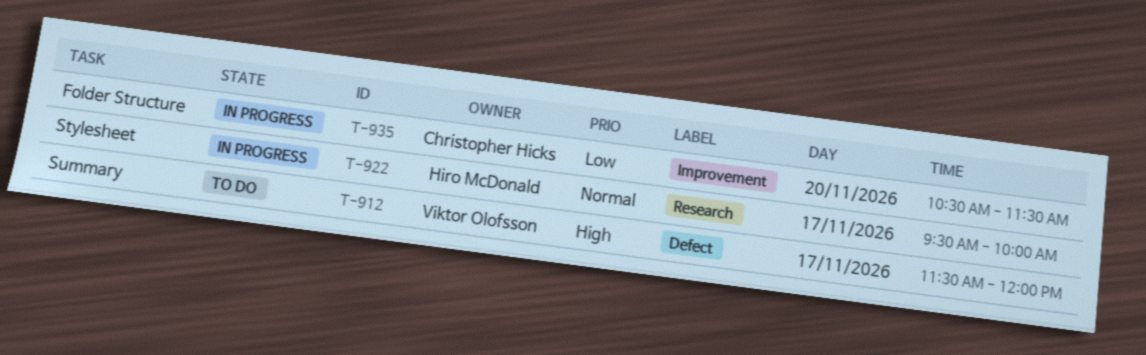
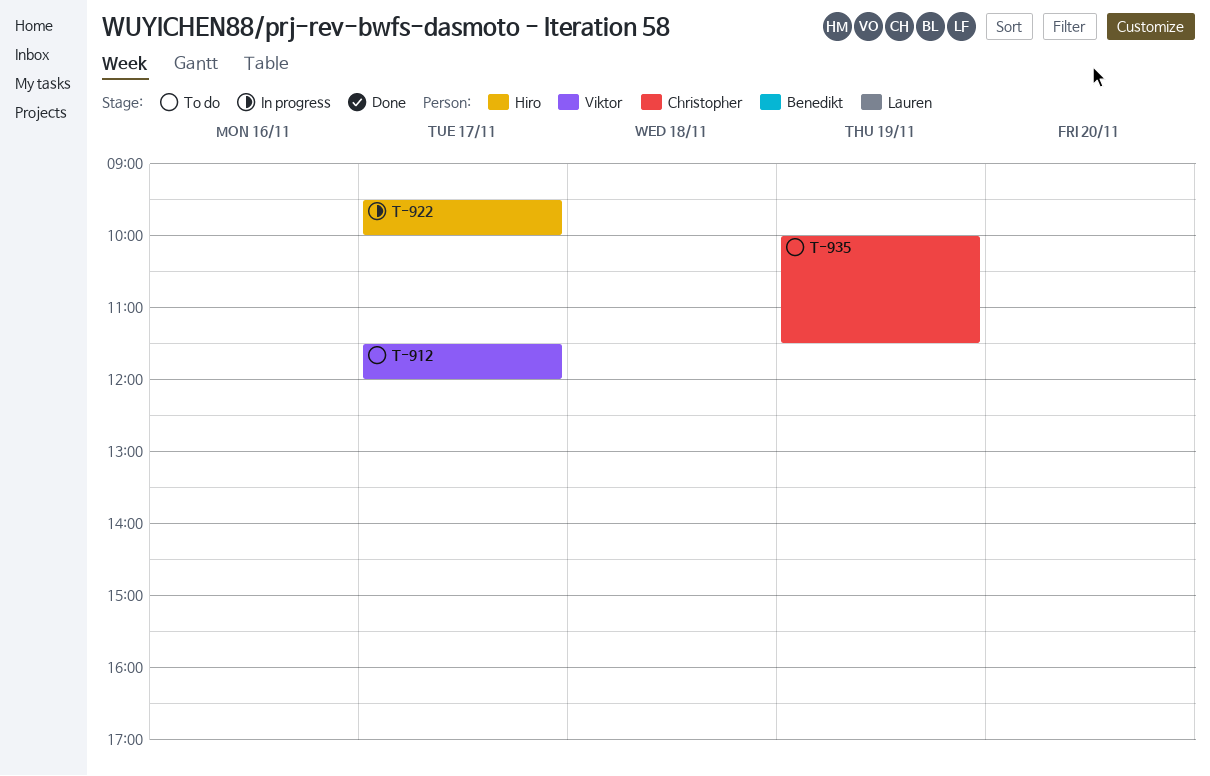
T-935, status: In progress -> To do
T-935, day: Nov 20 -> Nov 19
T-935, begins: 10:30 -> 10:00

